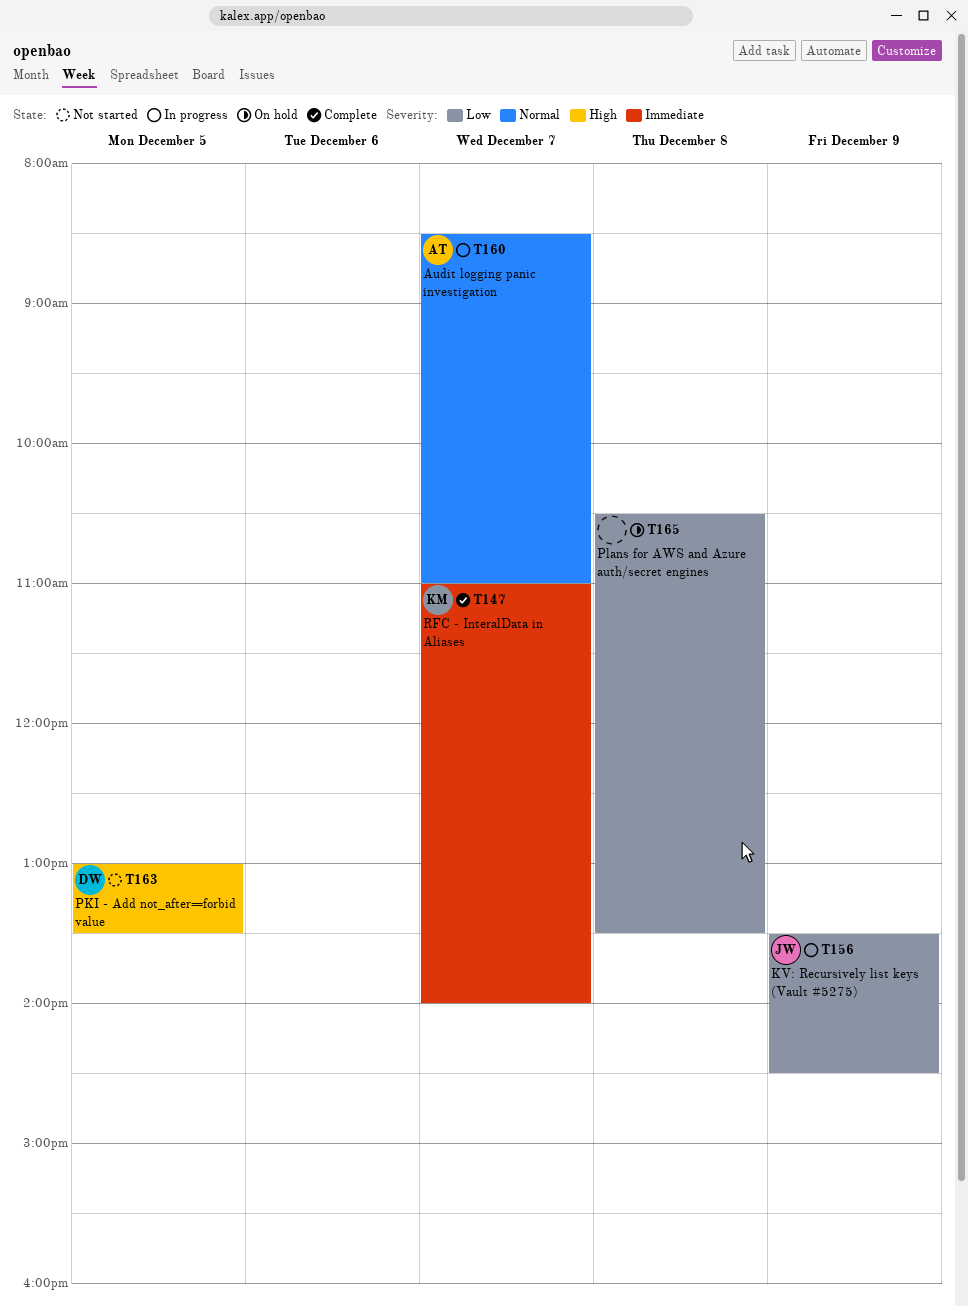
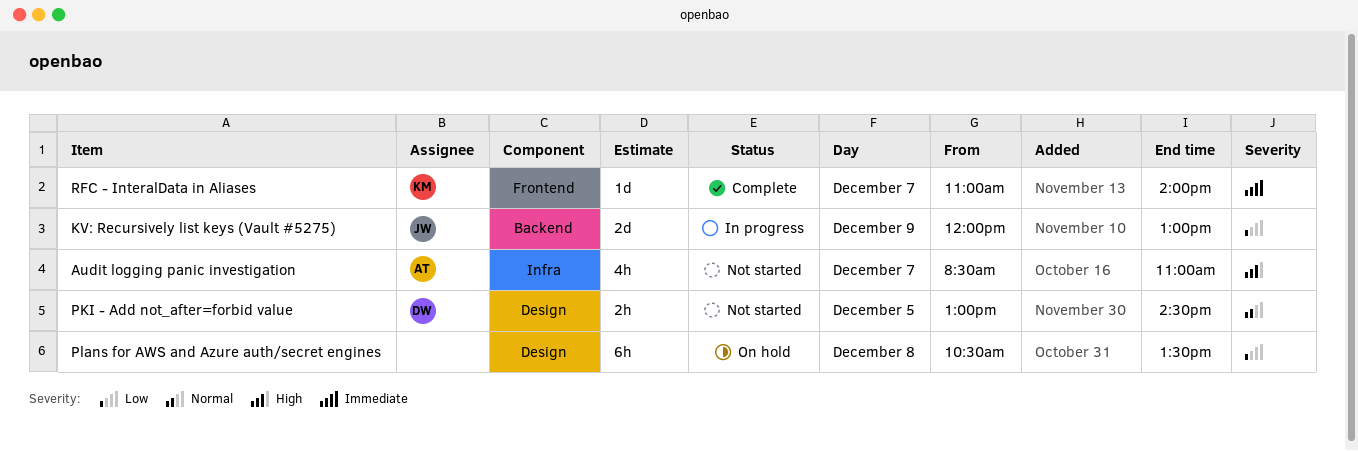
Audit logging panic investigation, status: In progress -> Not started
Audit logging panic investigation, priority: Normal -> High
KV: Recursively list keys (Vault #5275), begins: 13:30 -> 12:00
KV: Recursively list keys (Vault #5275), ends: 14:30 -> 13:00
PKI - Add not_after=forbid value, priority: High -> Normal
PKI - Add not_after=forbid value, ends: 13:30 -> 14:30

